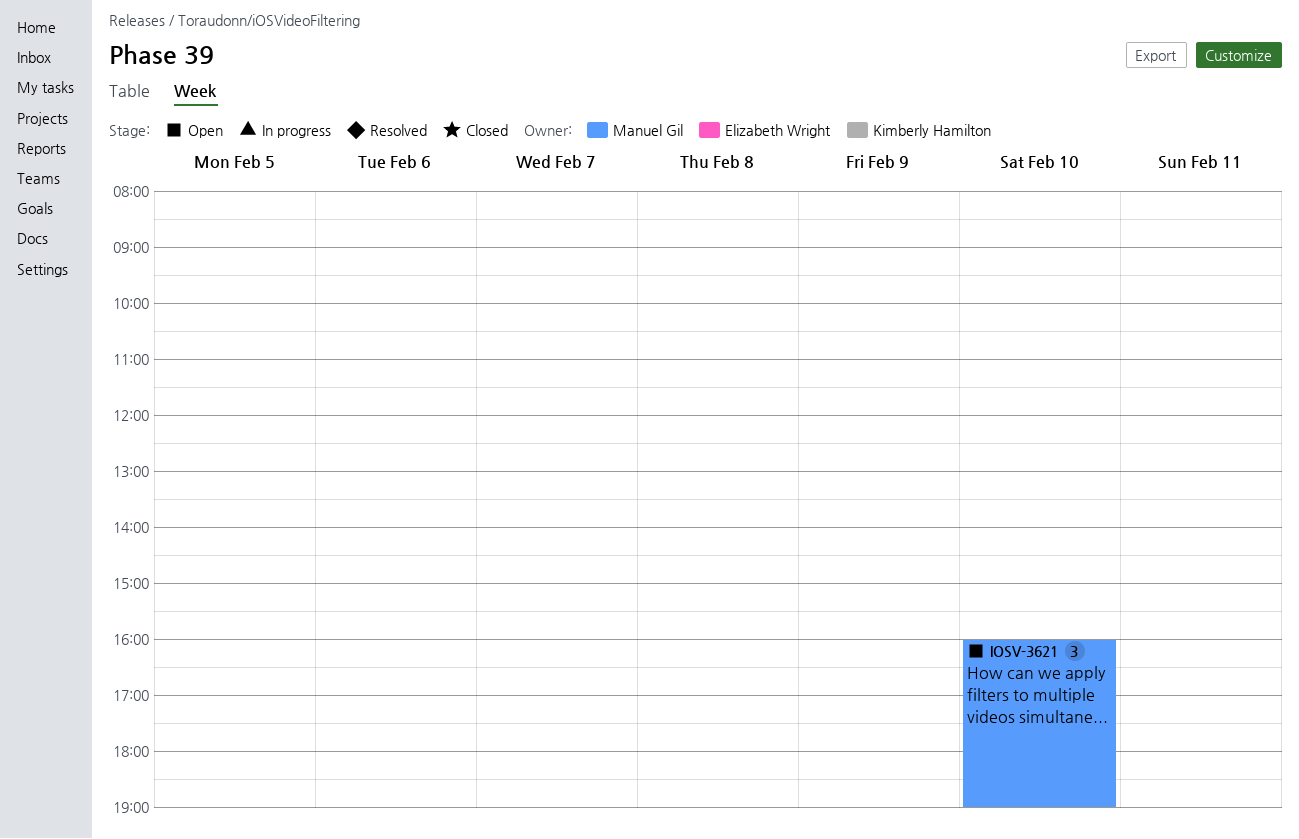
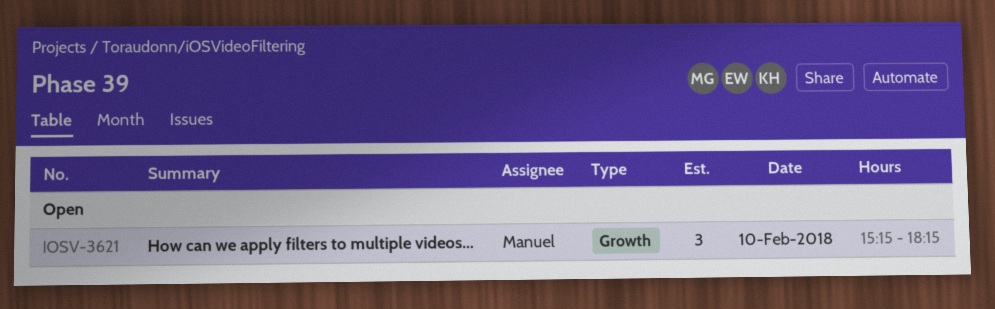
IOSV-3621, begins: 16:00 -> 15:15
IOSV-3621, ends: 19:00 -> 18:15

